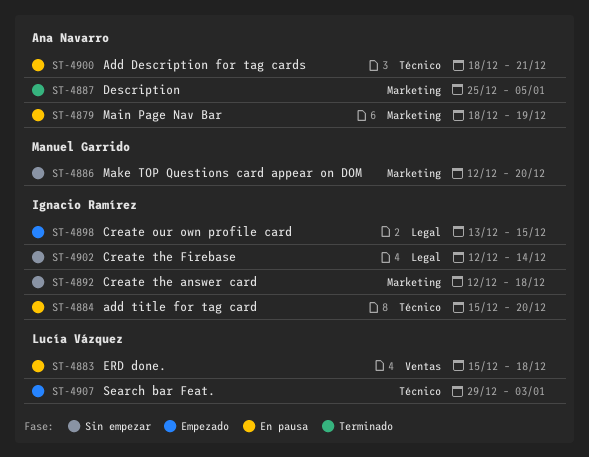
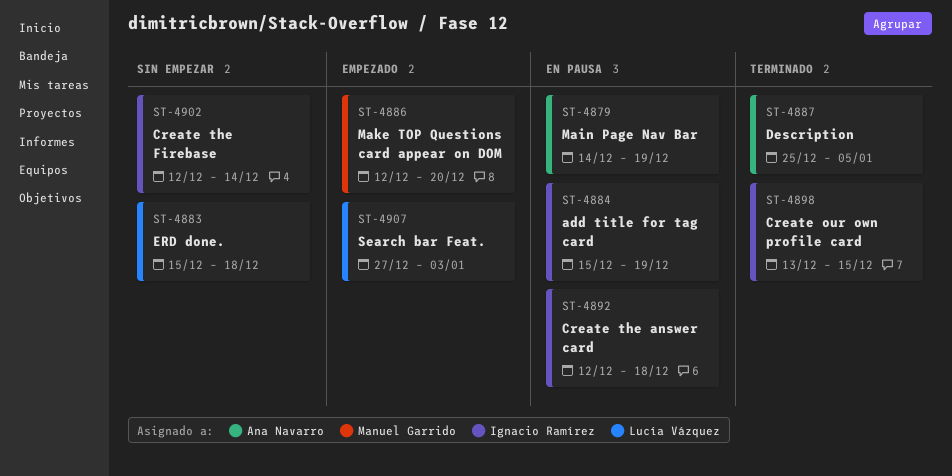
ST-4879, start: Dec 18 -> Dec 14
ST-4883, status: En pausa -> Sin empezar
ST-4884, due: Dec 20 -> Dec 19
ST-4886, status: Sin empezar -> Empezado
ST-4892, status: Sin empezar -> En pausa
ST-4898, status: Empezado -> Terminado
ST-4900: present -> none
ST-4907, start: Dec 29 -> Dec 27

